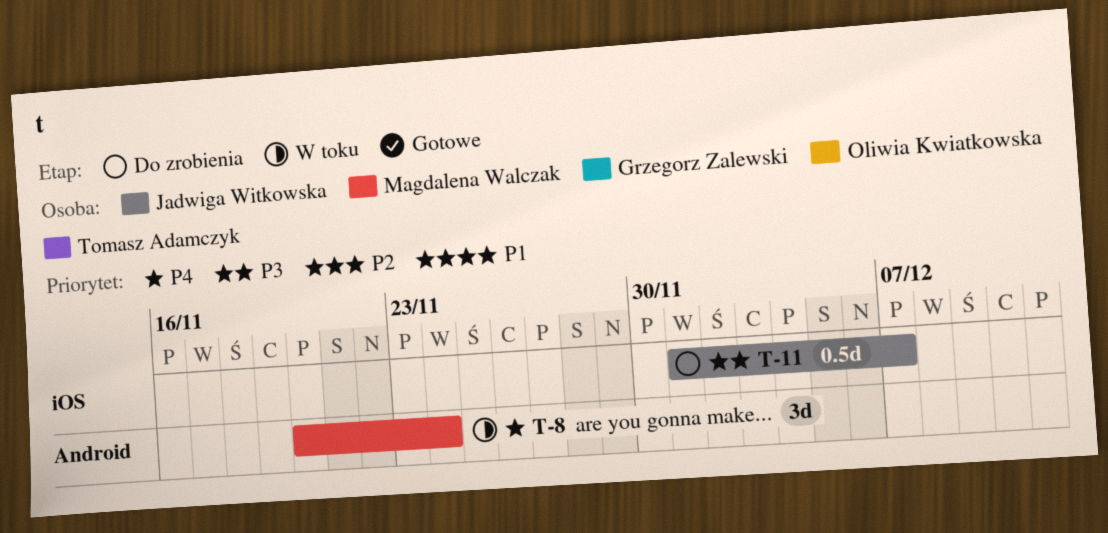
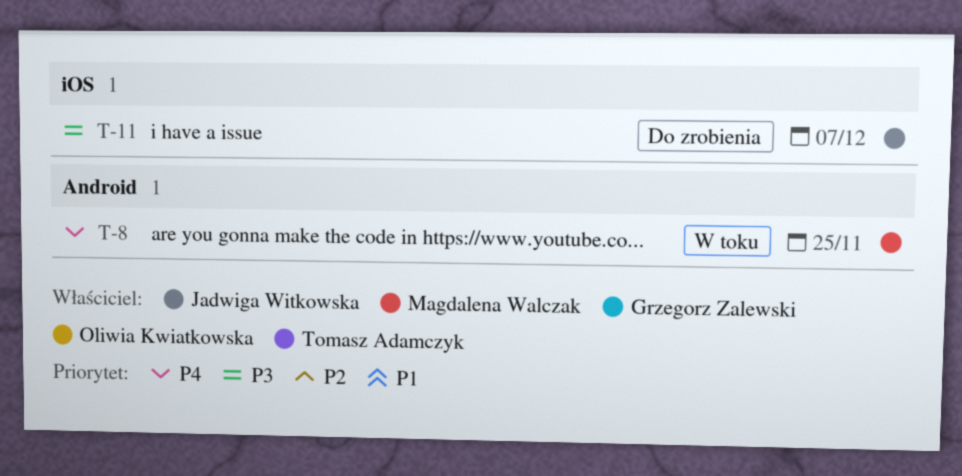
T-8, due: Nov 24 -> Nov 25

